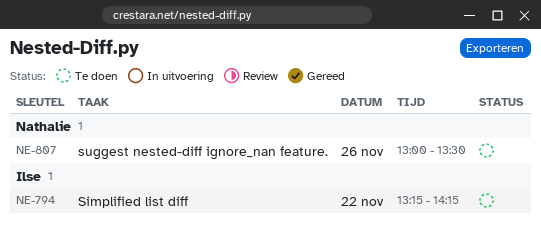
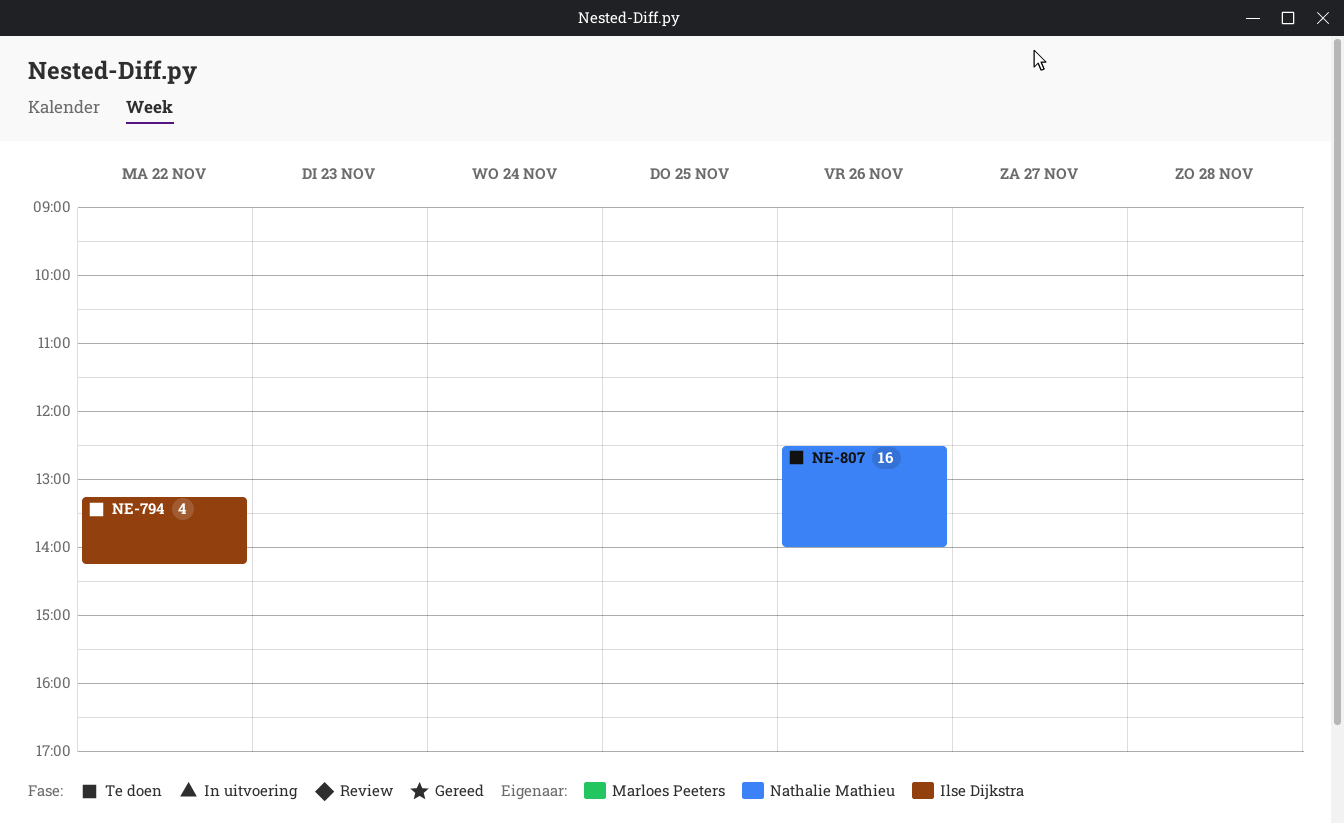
NE-807, begins: 13:00 -> 12:30
NE-807, ends: 13:30 -> 14:00

